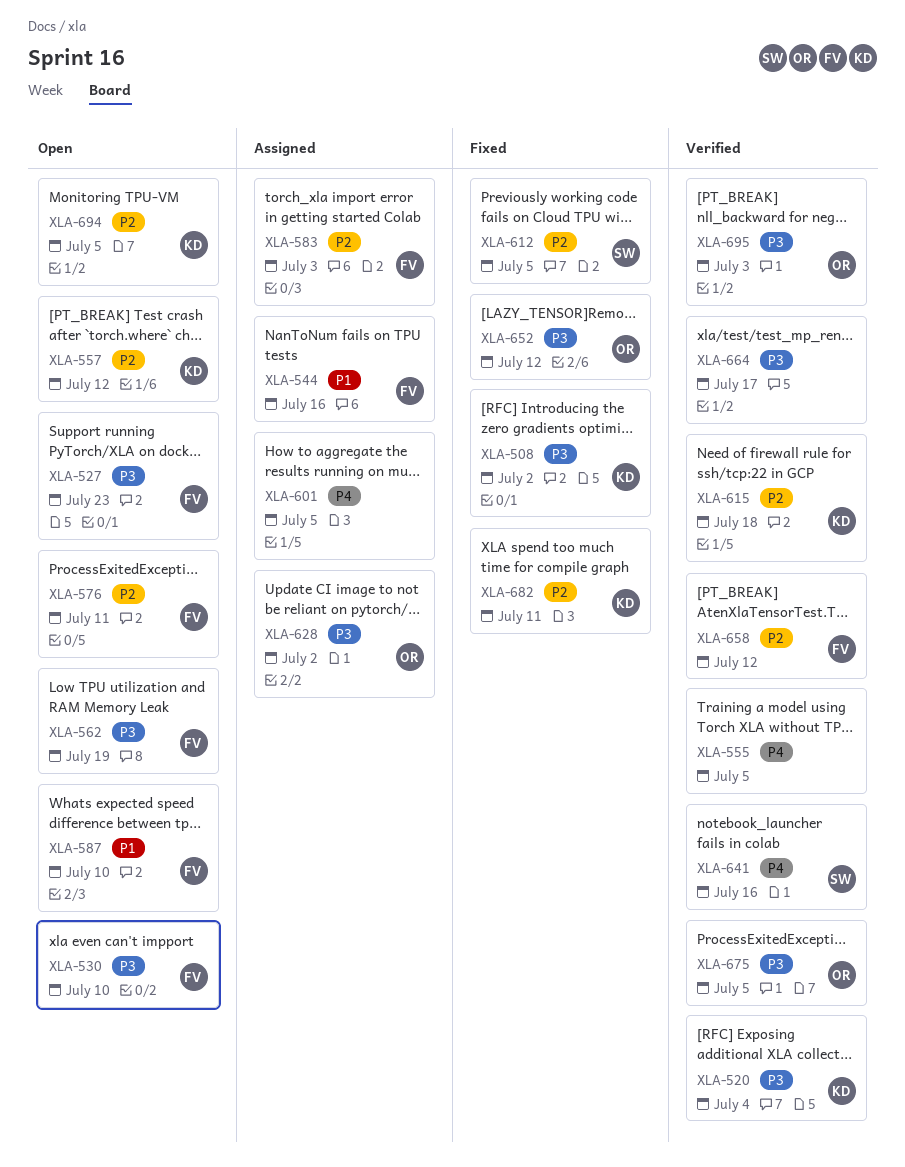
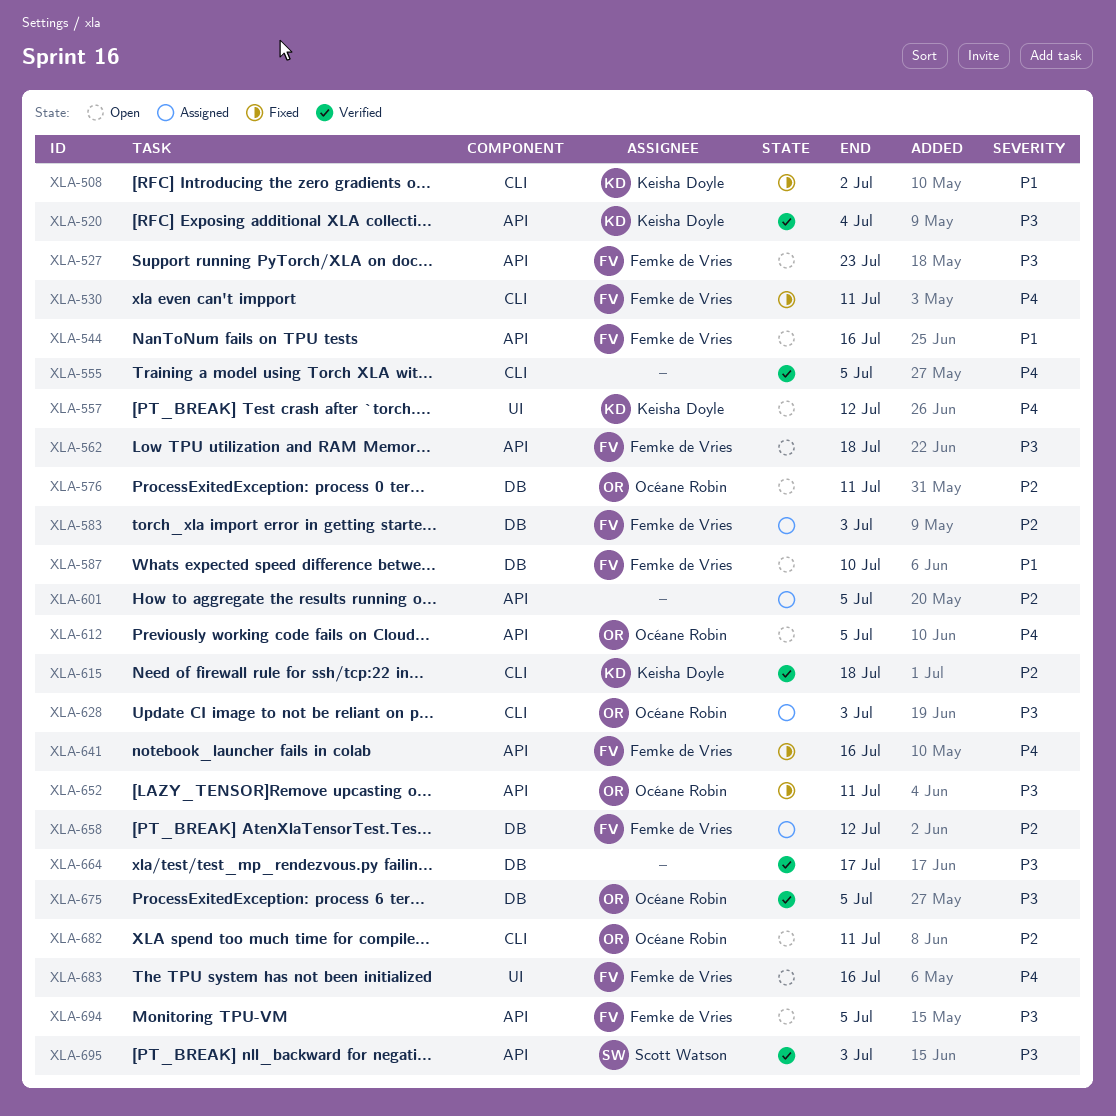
XLA-508, priority: P3 -> P1
XLA-530, status: Open -> Fixed
XLA-530, priority: P3 -> P4
XLA-530, due: Jul 10 -> Jul 11
XLA-544, status: Assigned -> Open
XLA-557, priority: P2 -> P4
XLA-562, due: Jul 19 -> Jul 18
XLA-576, owner: Femke de Vries -> Océane Robin
XLA-601, priority: P4 -> P2
XLA-612, status: Fixed -> Open
XLA-612, owner: Scott Watson -> Océane Robin
XLA-612, priority: P2 -> P4
XLA-628, due: Jul 2 -> Jul 3
XLA-641, status: Verified -> Fixed
XLA-641, owner: Scott Watson -> Femke de Vries
XLA-652, due: Jul 12 -> Jul 11
XLA-658, status: Verified -> Assigned
XLA-682, status: Fixed -> Open
XLA-682, owner: Keisha Doyle -> Océane Robin
XLA-683: none -> present
XLA-694, owner: Keisha Doyle -> Femke de Vries
XLA-694, priority: P2 -> P3
XLA-695, owner: Océane Robin -> Scott Watson

